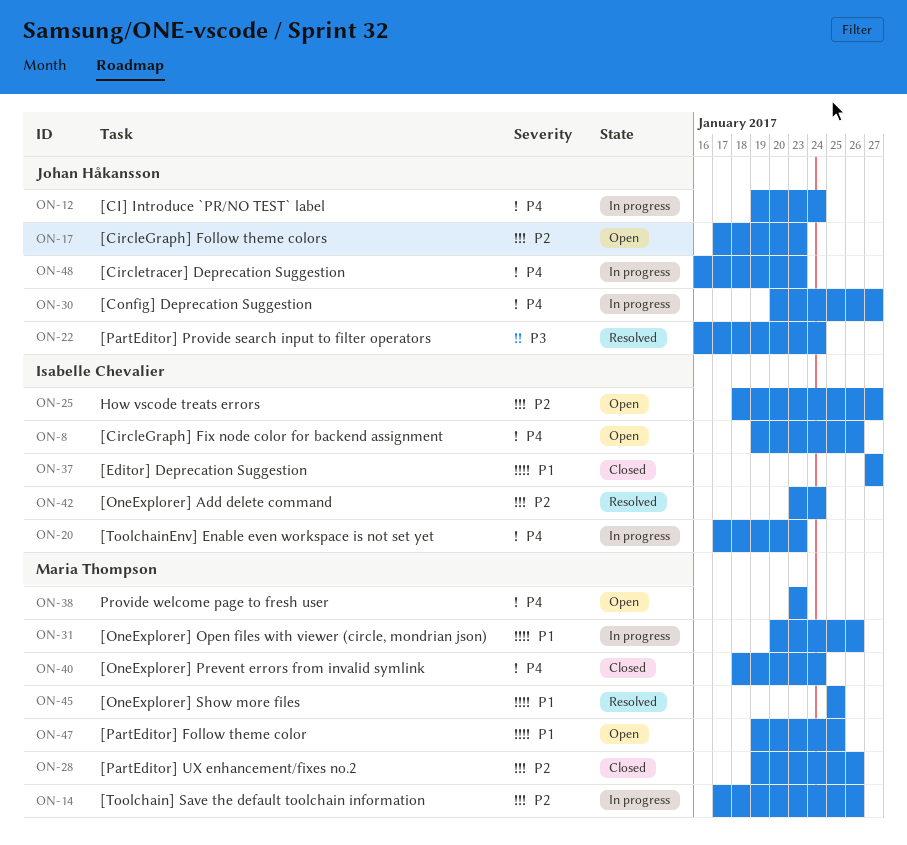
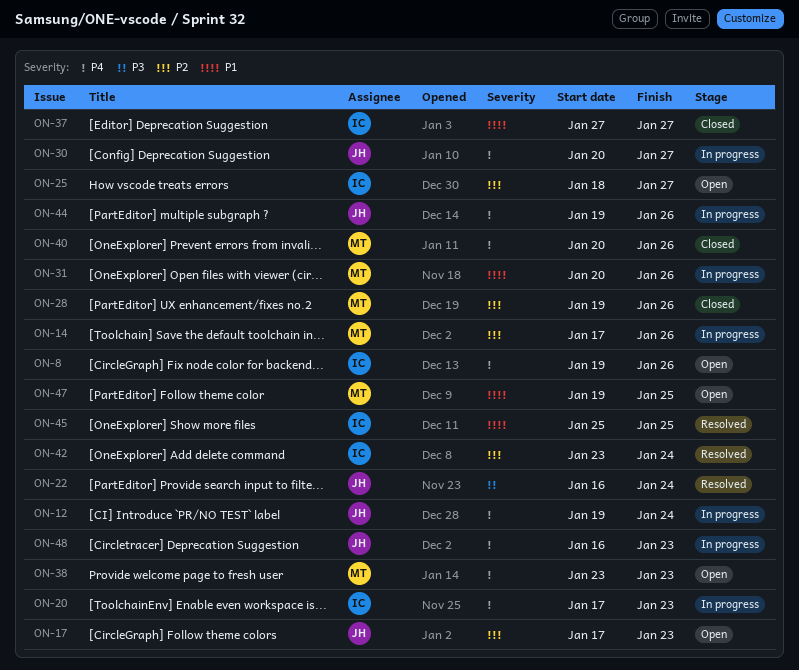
ON-40, start: Jan 18 -> Jan 20
ON-40, due: Jan 24 -> Jan 26
ON-44: none -> present
ON-45, owner: Maria Thompson -> Isabelle Chevalier

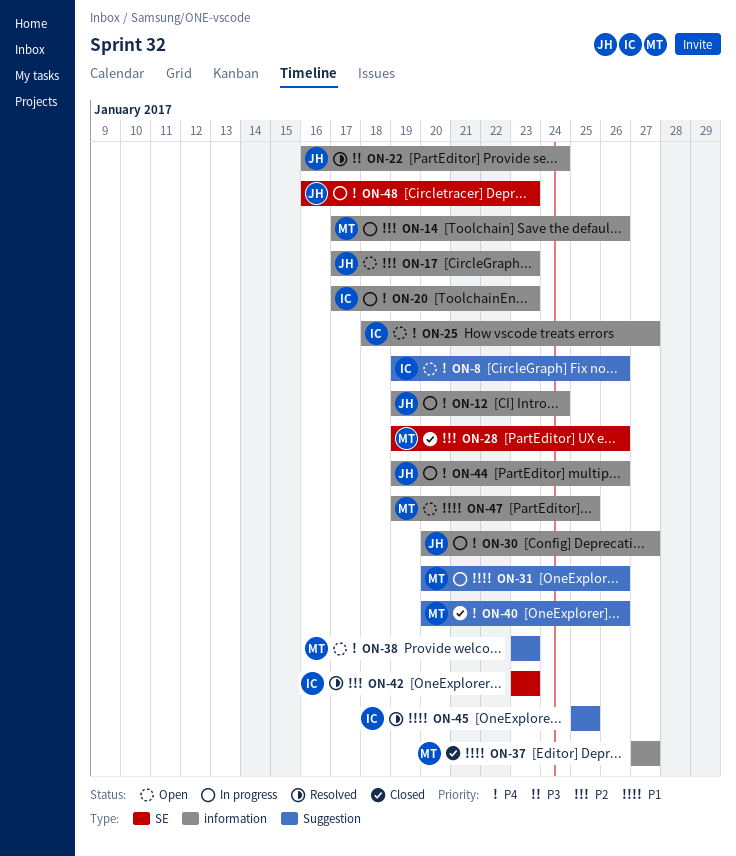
ON-25, priority: P2 -> P4
ON-37, owner: IC -> MT
ON-42, due: Jan 24 -> Jan 23

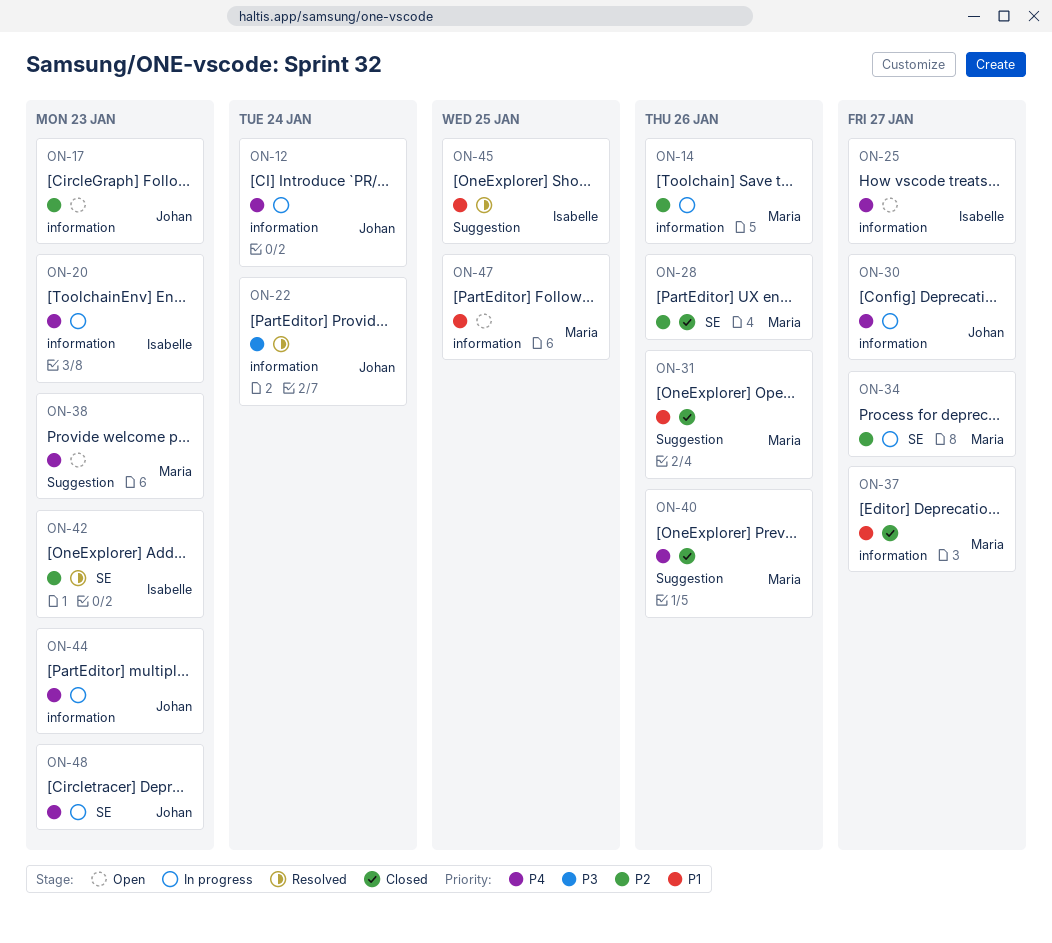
ON-8: present -> none
ON-31, status: In progress -> Closed
ON-34: none -> present
ON-44, due: Jan 26 -> Jan 23

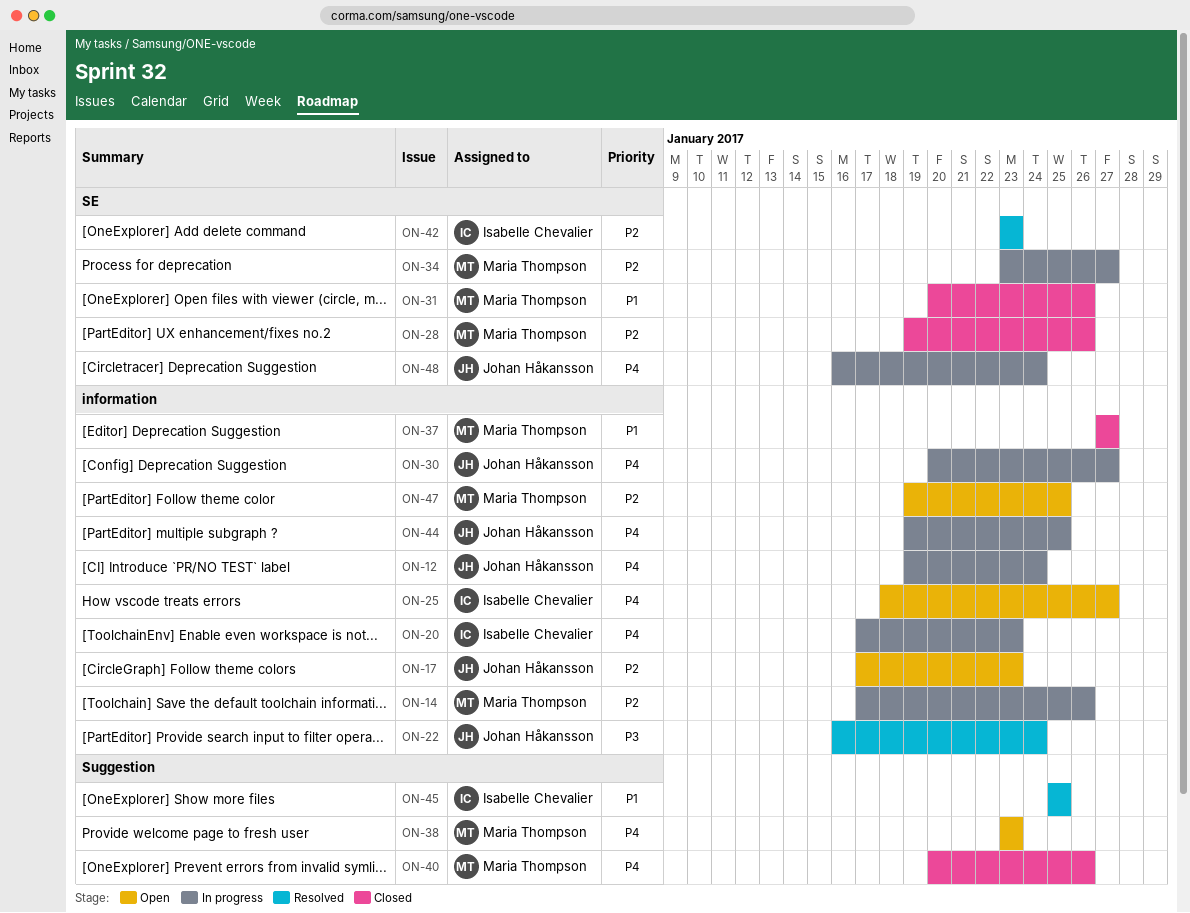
ON-31, label: Suggestion -> SE
ON-44, due: Jan 23 -> Jan 25
ON-47, priority: P1 -> P2
ON-48, due: Jan 23 -> Jan 24

